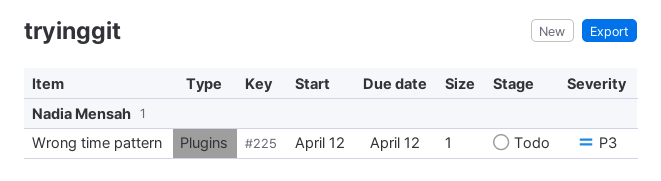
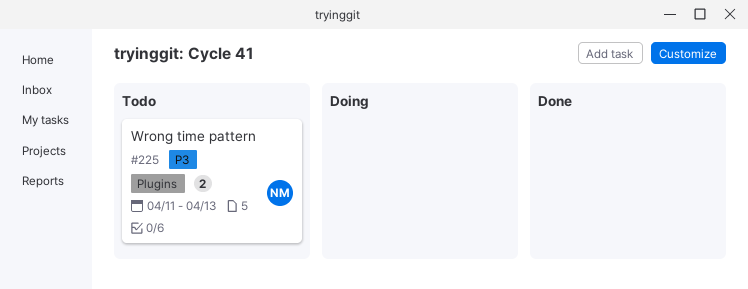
#225, estimate: 1 -> 2
#225, start: Apr 12 -> Apr 11
#225, due: Apr 12 -> Apr 13

